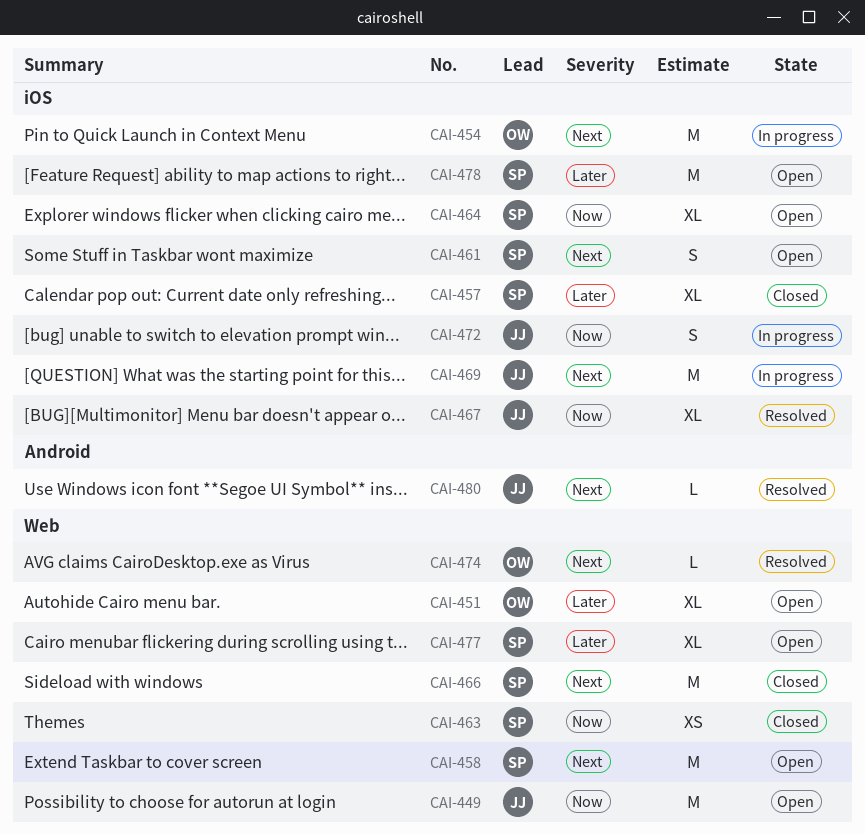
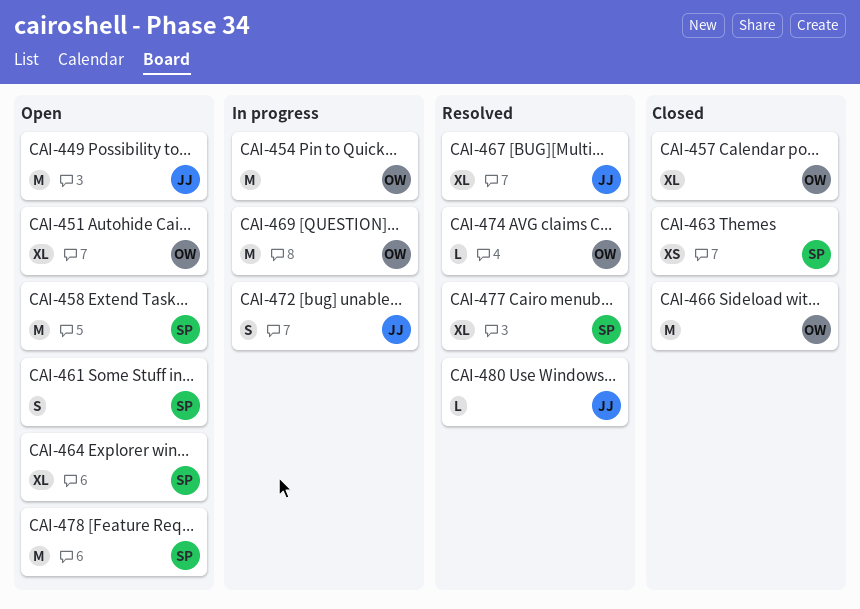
CAI-457, owner: SP -> OW
CAI-466, owner: SP -> OW
CAI-469, owner: JJ -> OW
CAI-477, status: Open -> Resolved

